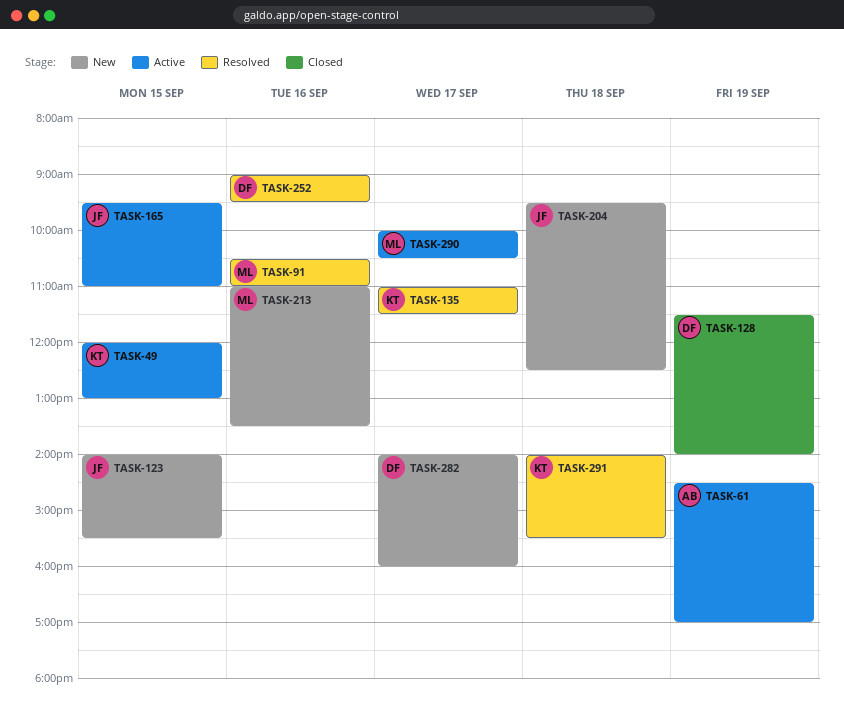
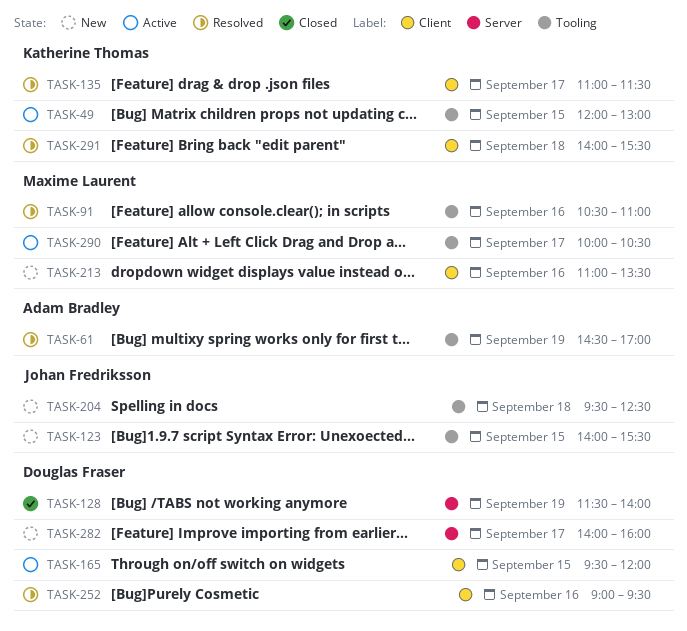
TASK-61, status: Active -> Resolved
TASK-165, owner: Johan Fredriksson -> Douglas Fraser
TASK-165, ends: 11:00 -> 12:00

